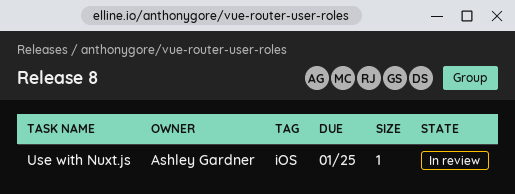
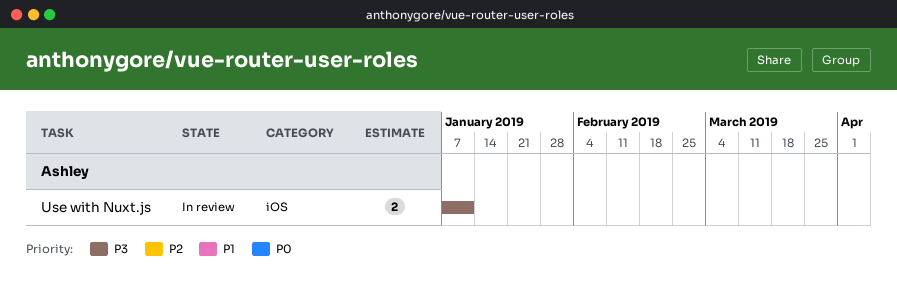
Use with Nuxt.js, estimate: 1 -> 2
Use with Nuxt.js, due: Jan 25 -> Jan 11

